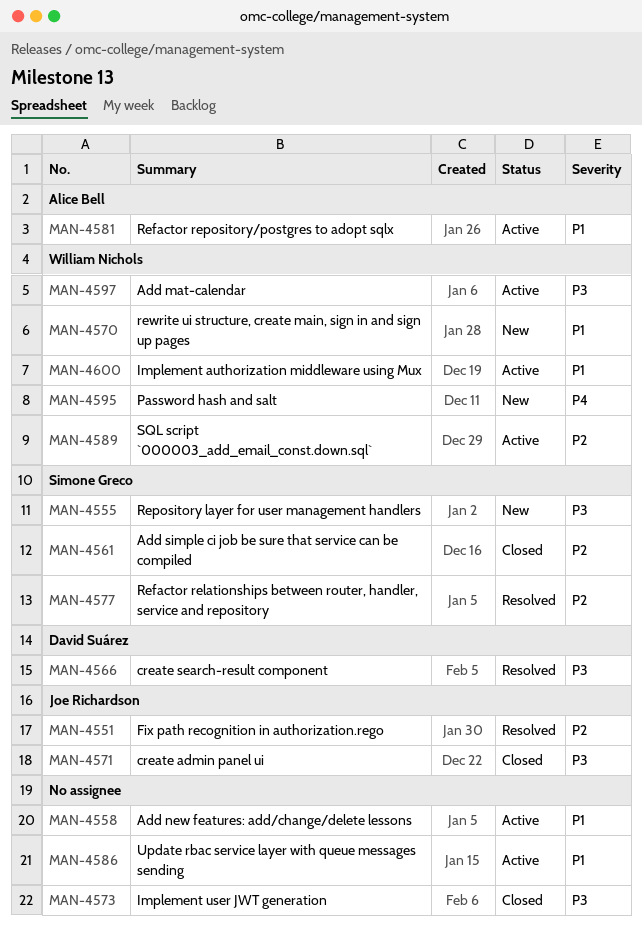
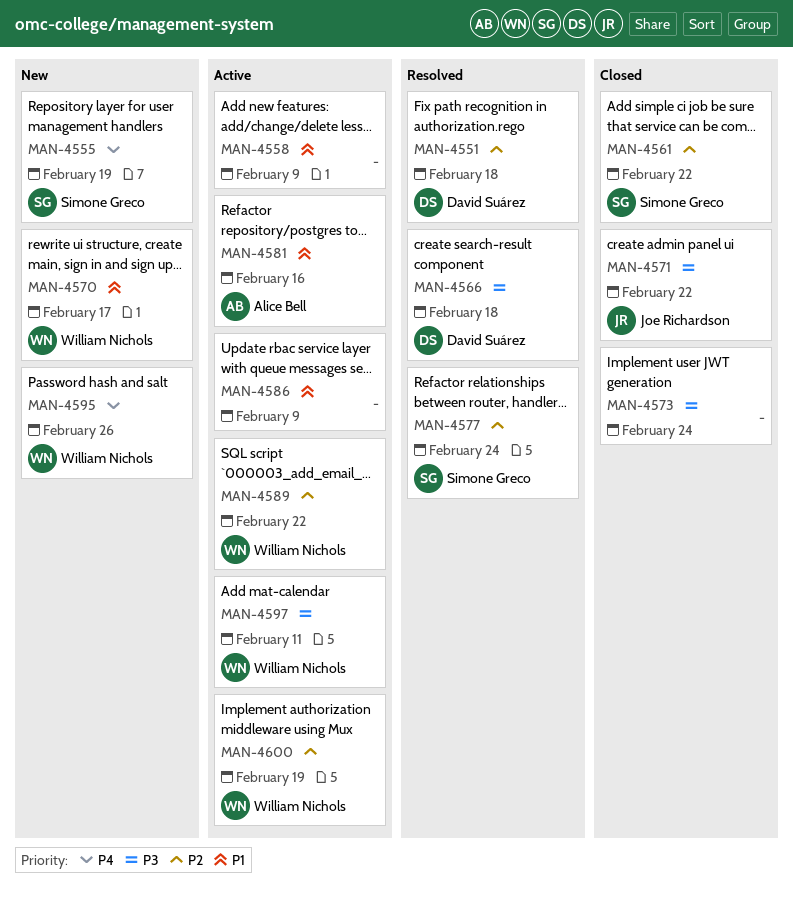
MAN-4551, owner: Joe Richardson -> David Suárez
MAN-4555, priority: P3 -> P4
MAN-4600, priority: P1 -> P2

